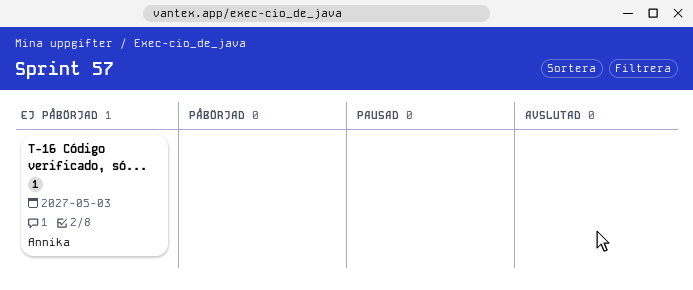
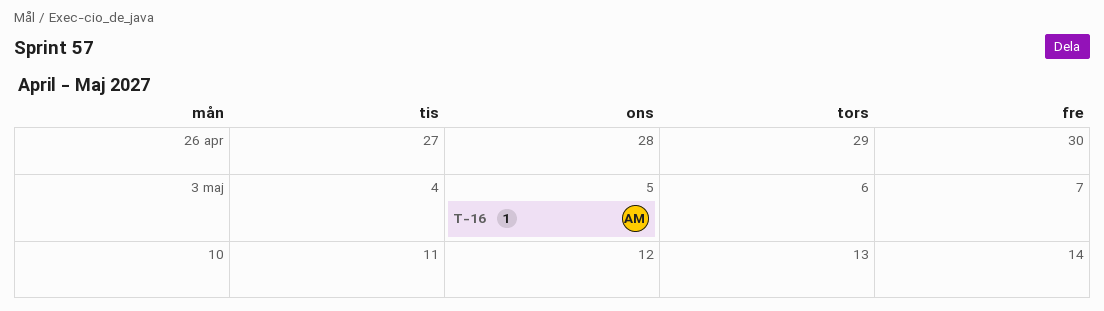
T-16, due: May 3 -> May 5

